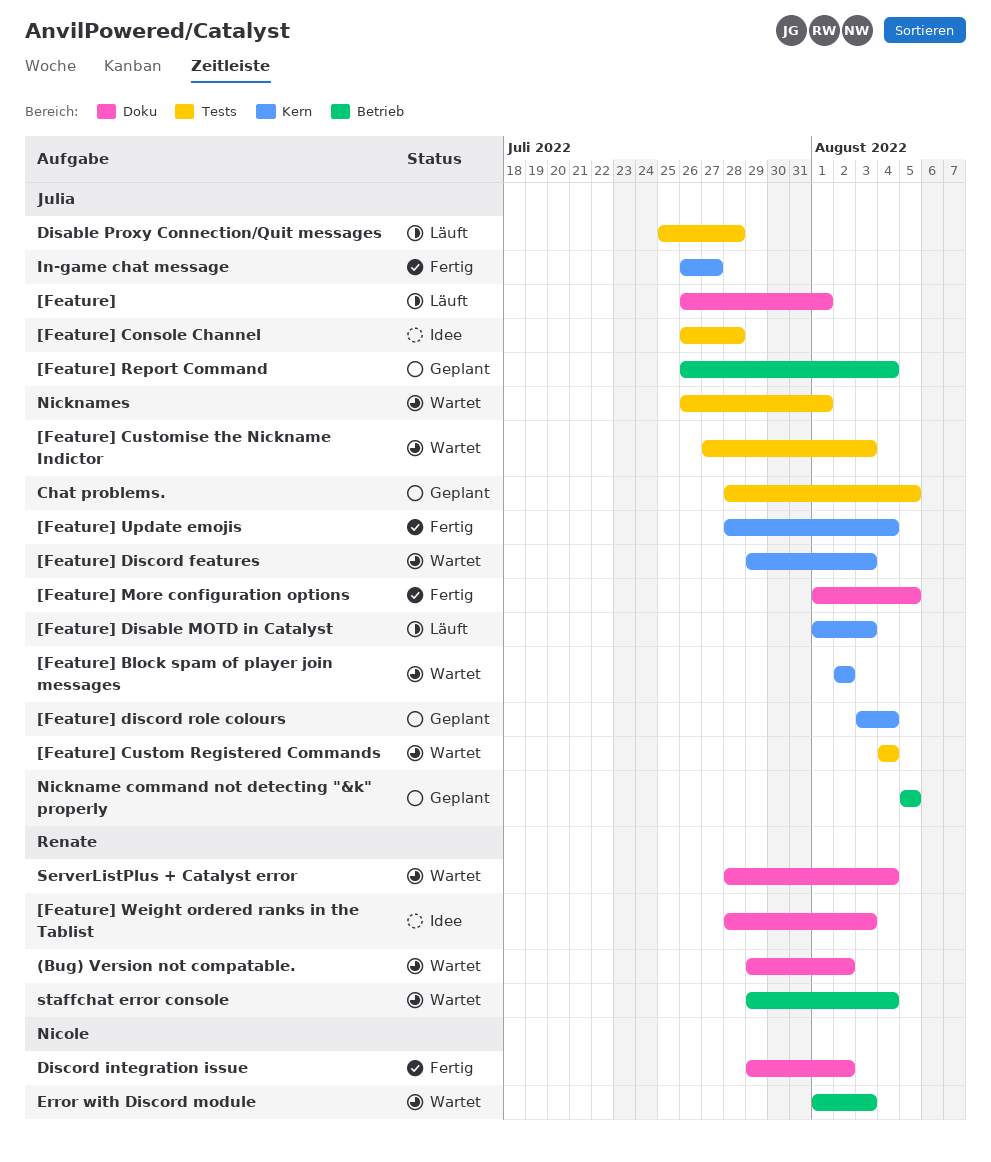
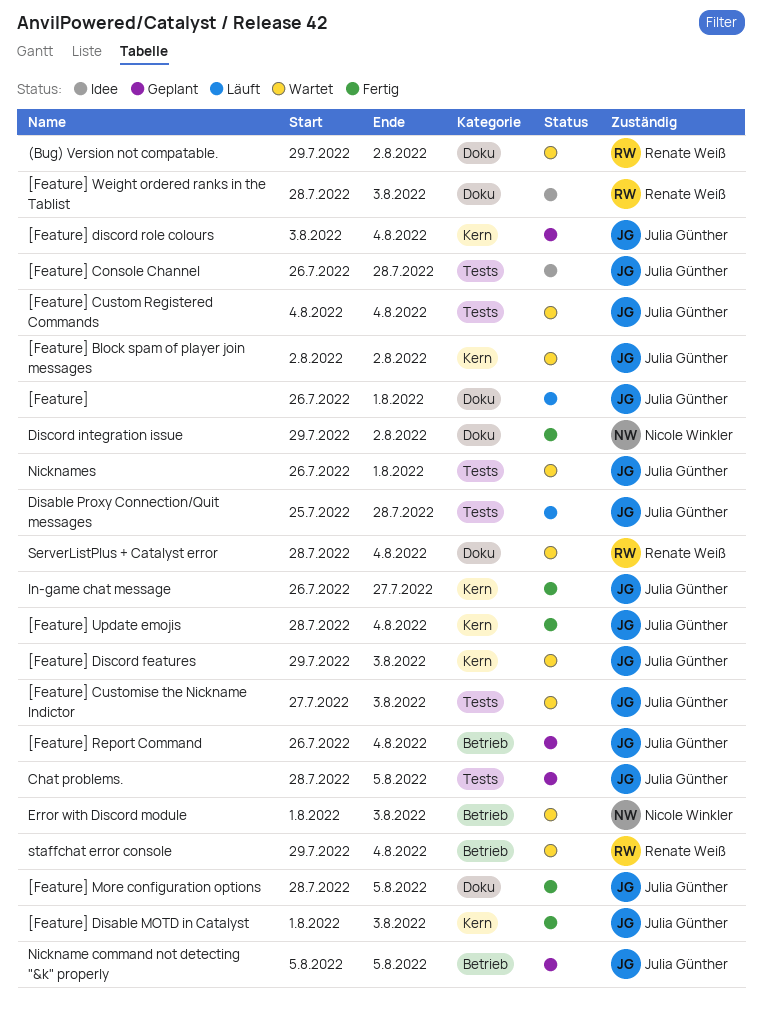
[Feature] Disable MOTD in Catalyst, status: Läuft -> Fertig
[Feature] More configuration options, start: Aug 1 -> Jul 28

